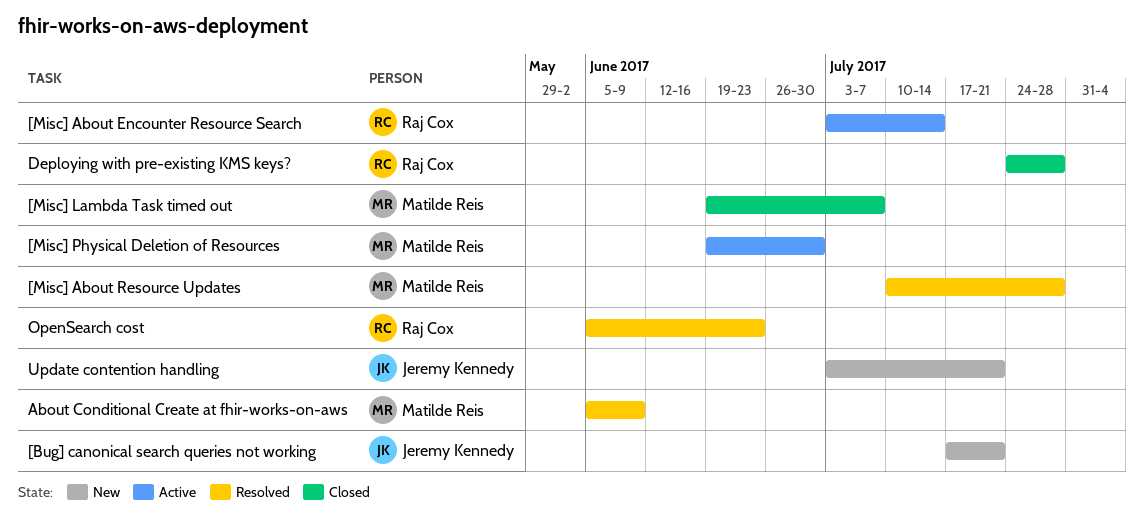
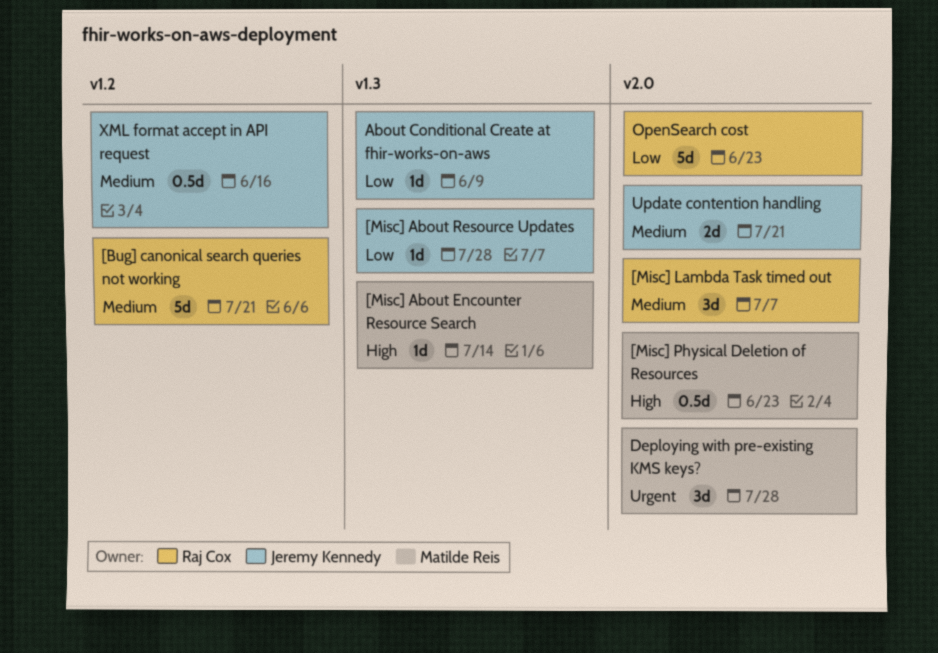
[Bug] canonical search queries not working, owner: Jeremy Kennedy -> Raj Cox
[Misc] About Encounter Resource Search, owner: Raj Cox -> Matilde Reis
[Misc] About Resource Updates, owner: Matilde Reis -> Jeremy Kennedy
[Misc] Lambda Task timed out, owner: Matilde Reis -> Raj Cox
[Misc] Physical Deletion of Resources, due: Jun 30 -> Jun 23
About Conditional Create at fhir-works-on-aws, owner: Matilde Reis -> Jeremy Kennedy
Deploying with pre-existing KMS keys?, owner: Raj Cox -> Matilde Reis
XML format accept in API request: none -> present

